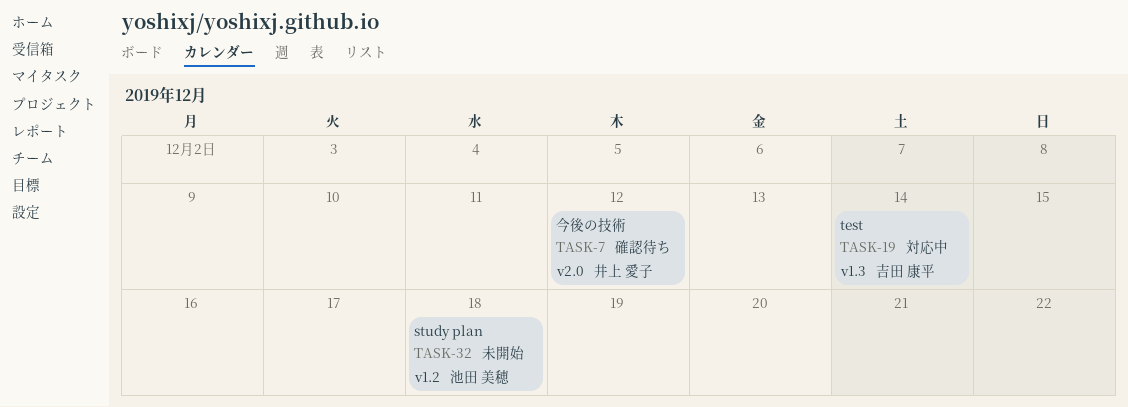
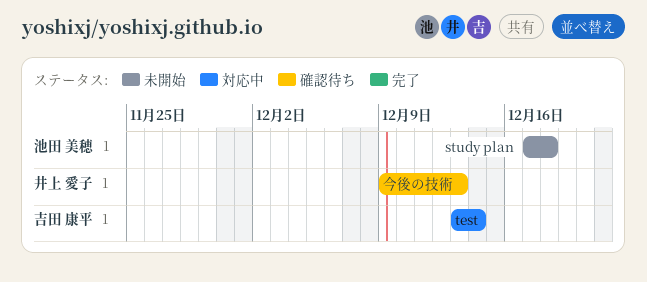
今後の技術, due: Dec 12 -> Dec 13

